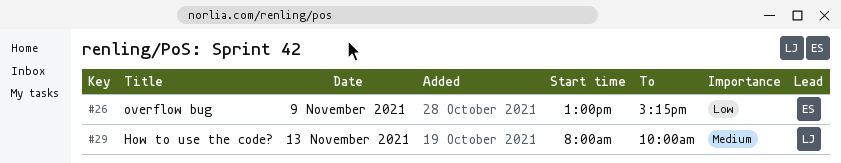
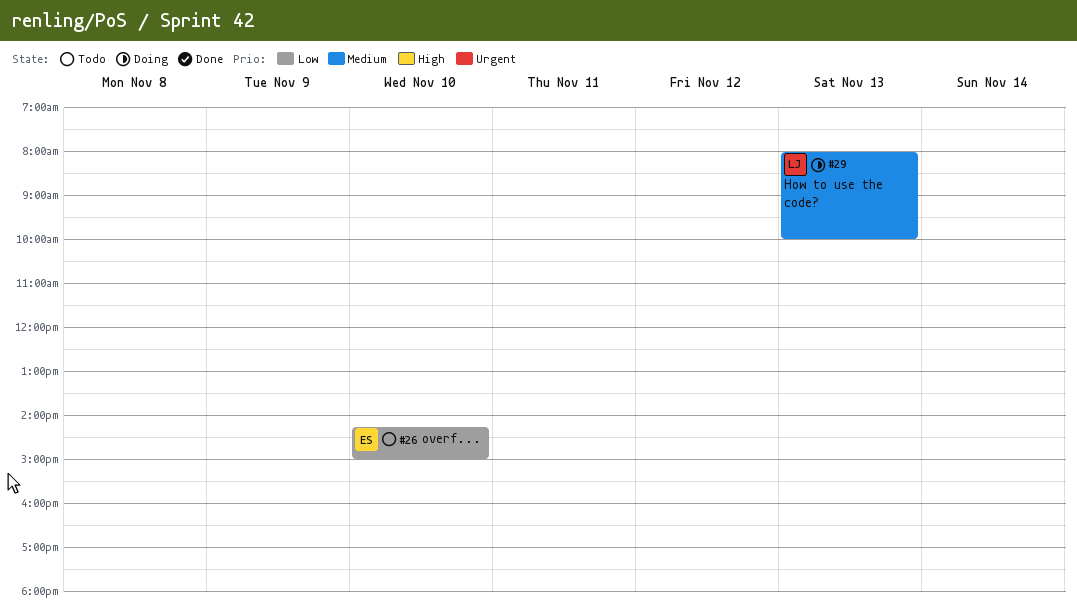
#26, day: Nov 9 -> Nov 10
#26, begins: 13:00 -> 14:15
#26, ends: 15:15 -> 15:00

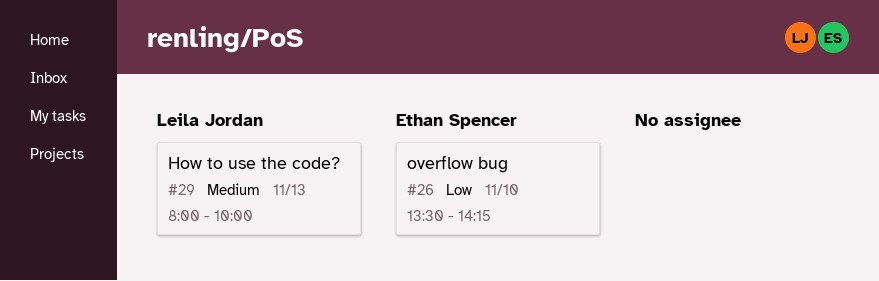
#26, begins: 14:15 -> 13:30
#26, ends: 15:00 -> 14:15

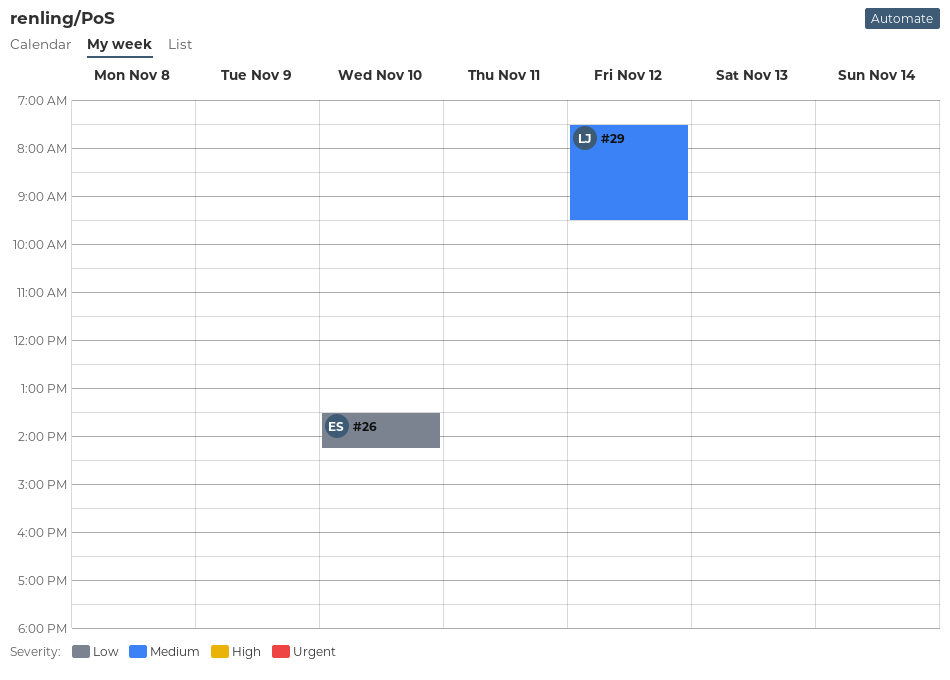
#29, day: Nov 13 -> Nov 12
#29, begins: 08:00 -> 07:30
#29, ends: 10:00 -> 09:30

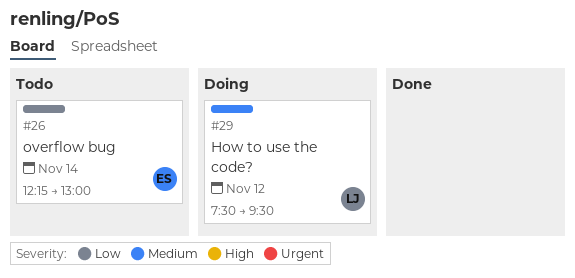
#26, day: Nov 10 -> Nov 14
#26, begins: 13:30 -> 12:15
#26, ends: 14:15 -> 13:00

